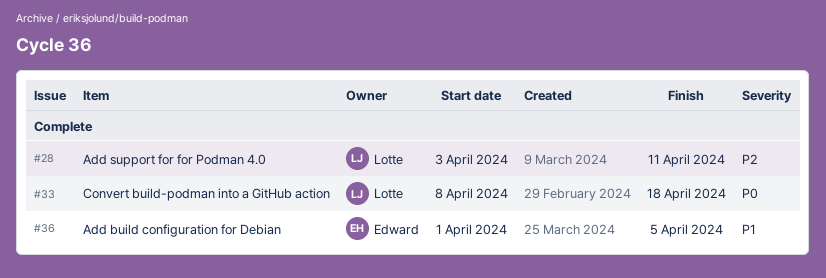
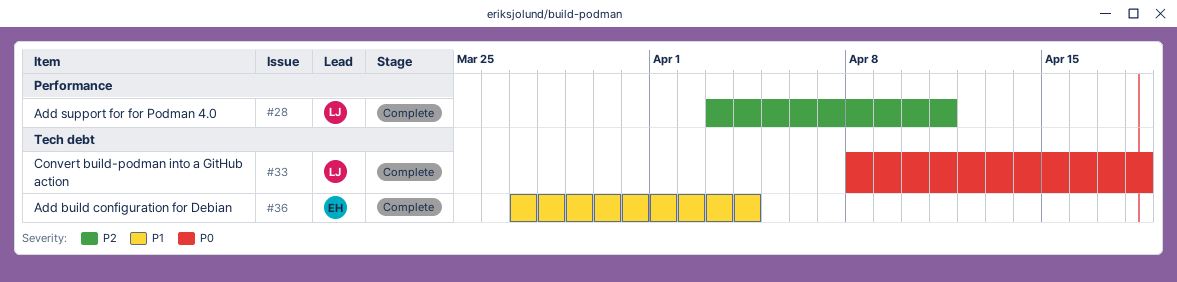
#36, start: Apr 1 -> Mar 27
#36, due: Apr 5 -> Apr 4

